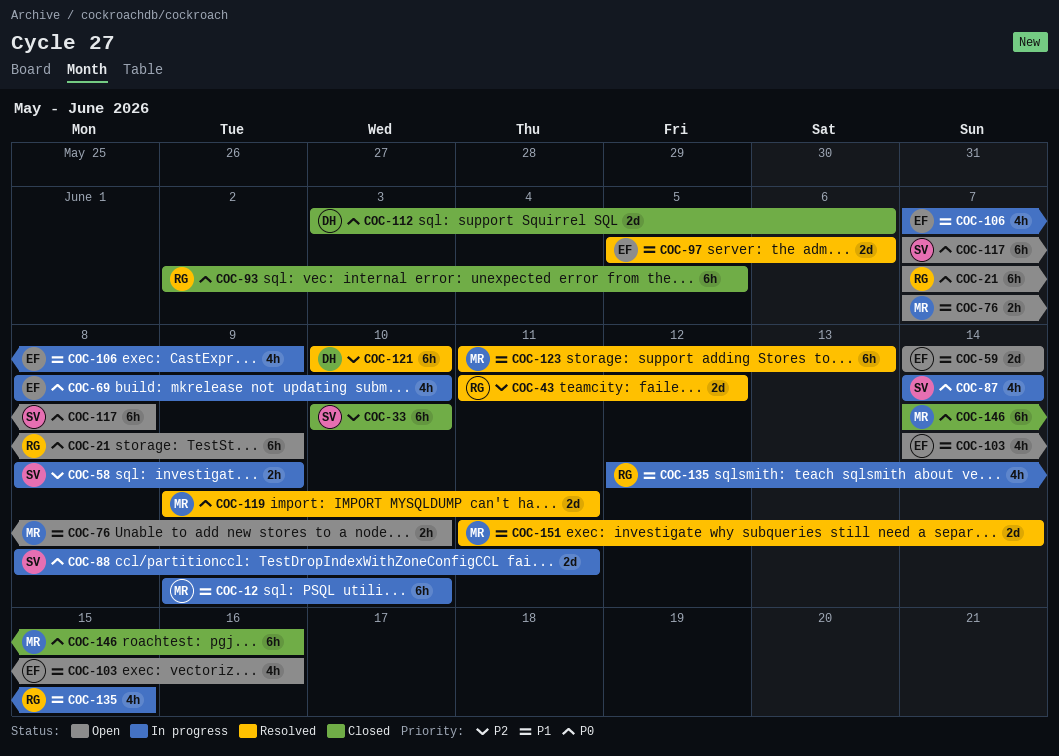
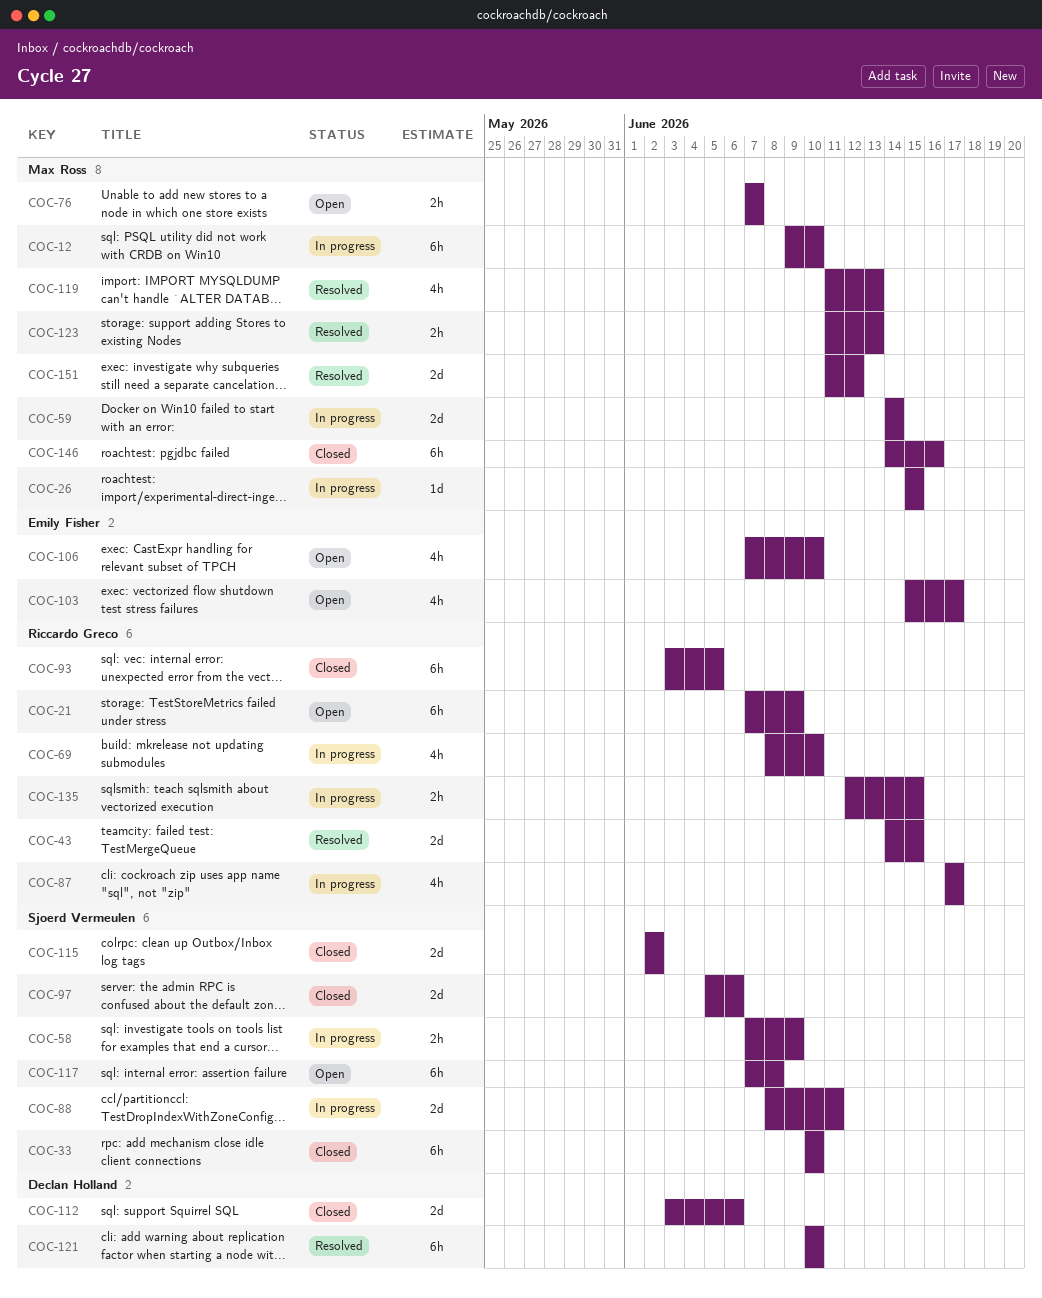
COC-26: none -> present
COC-43, start: Jun 11 -> Jun 14
COC-43, due: Jun 12 -> Jun 15
COC-58, start: Jun 8 -> Jun 7
COC-59, status: Open -> In progress
COC-59, owner: Emily Fisher -> Max Ross
COC-69, owner: Emily Fisher -> Riccardo Greco
COC-76, due: Jun 10 -> Jun 7
COC-87, owner: Sjoerd Vermeulen -> Riccardo Greco
COC-87, start: Jun 14 -> Jun 17
COC-87, due: Jun 14 -> Jun 17
COC-93, start: Jun 2 -> Jun 3
COC-97, status: Resolved -> Closed
COC-97, owner: Emily Fisher -> Sjoerd Vermeulen
COC-103, start: Jun 14 -> Jun 15
COC-103, due: Jun 16 -> Jun 17
COC-106, status: In progress -> Open
COC-106, due: Jun 9 -> Jun 10
COC-115: none -> present
COC-119, estimate: 2d -> 4h
COC-119, start: Jun 9 -> Jun 11
COC-119, due: Jun 11 -> Jun 13
COC-123, estimate: 6h -> 2h
COC-135, estimate: 4h -> 2h
COC-151, due: Jun 14 -> Jun 12

